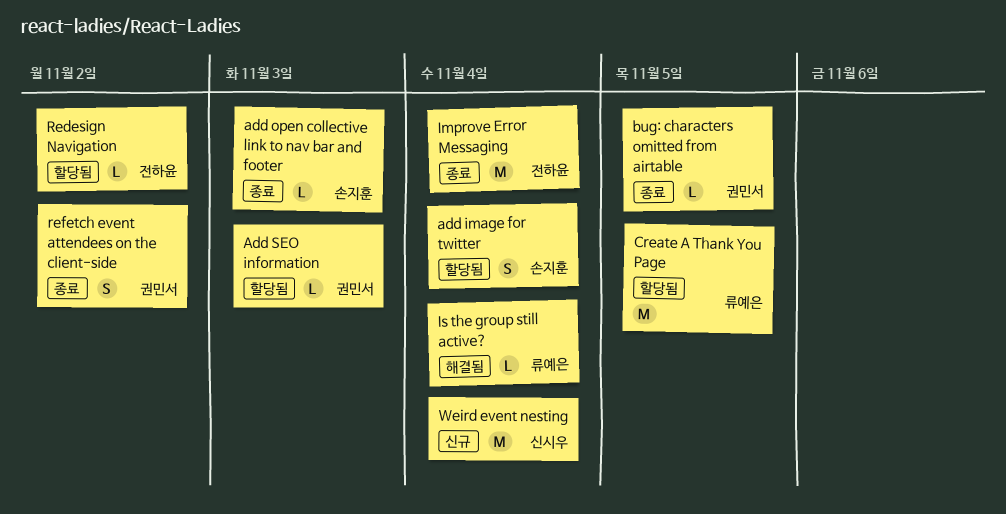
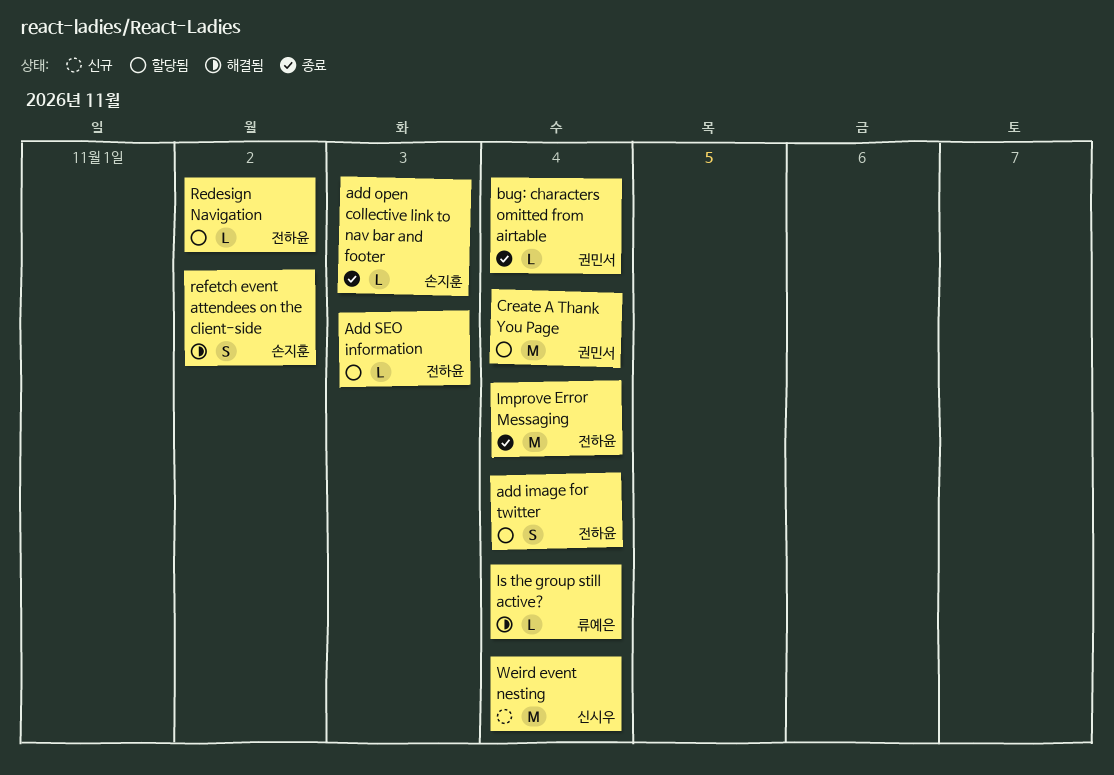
add image for twitter, owner: 손지훈 -> 전하윤
Add SEO information, owner: 권민서 -> 전하윤
bug: characters omitted from airtable, due: Nov 5 -> Nov 4
Create A Thank You Page, owner: 류예은 -> 권민서
Create A Thank You Page, due: Nov 5 -> Nov 4
refetch event attendees on the client-side, status: 종료 -> 해결됨
refetch event attendees on the client-side, owner: 권민서 -> 손지훈

